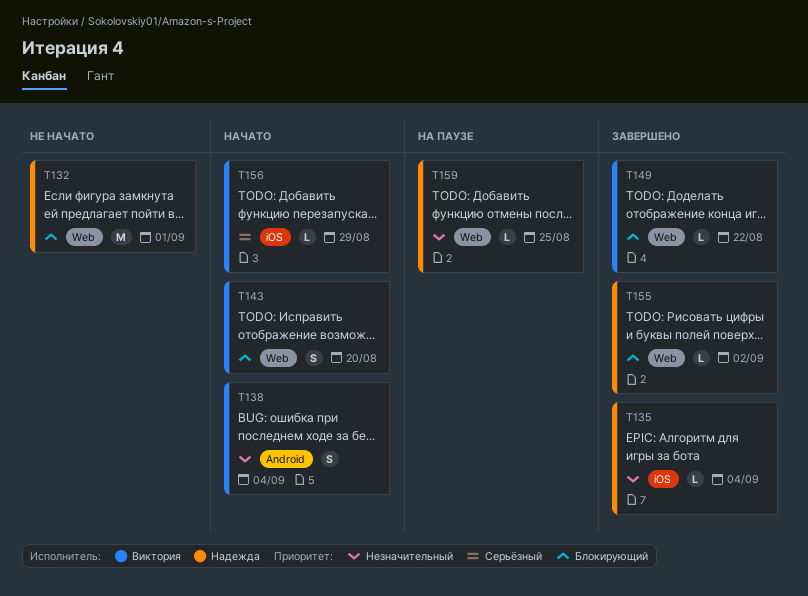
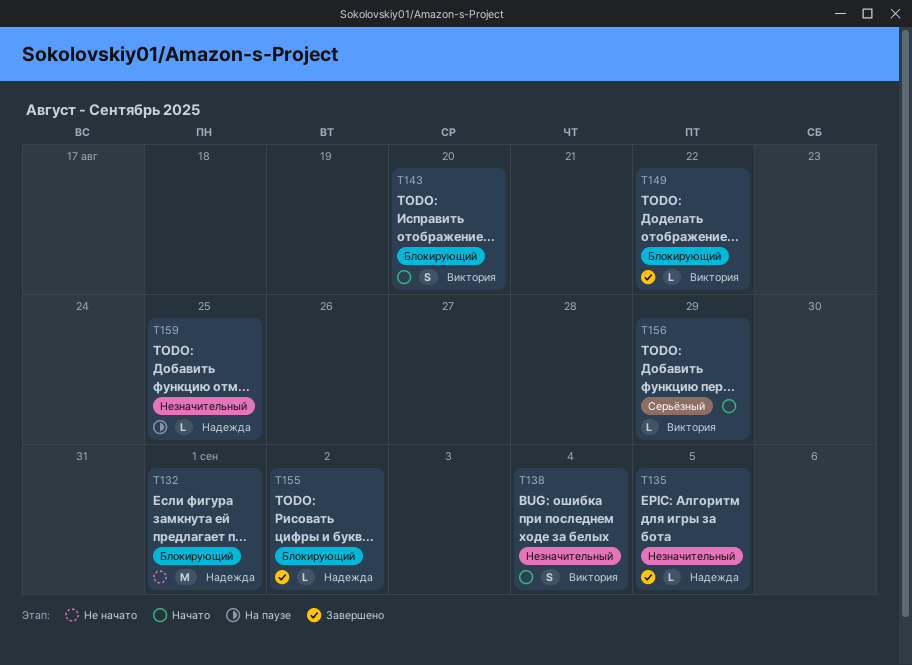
T135, due: Sep 4 -> Sep 5

